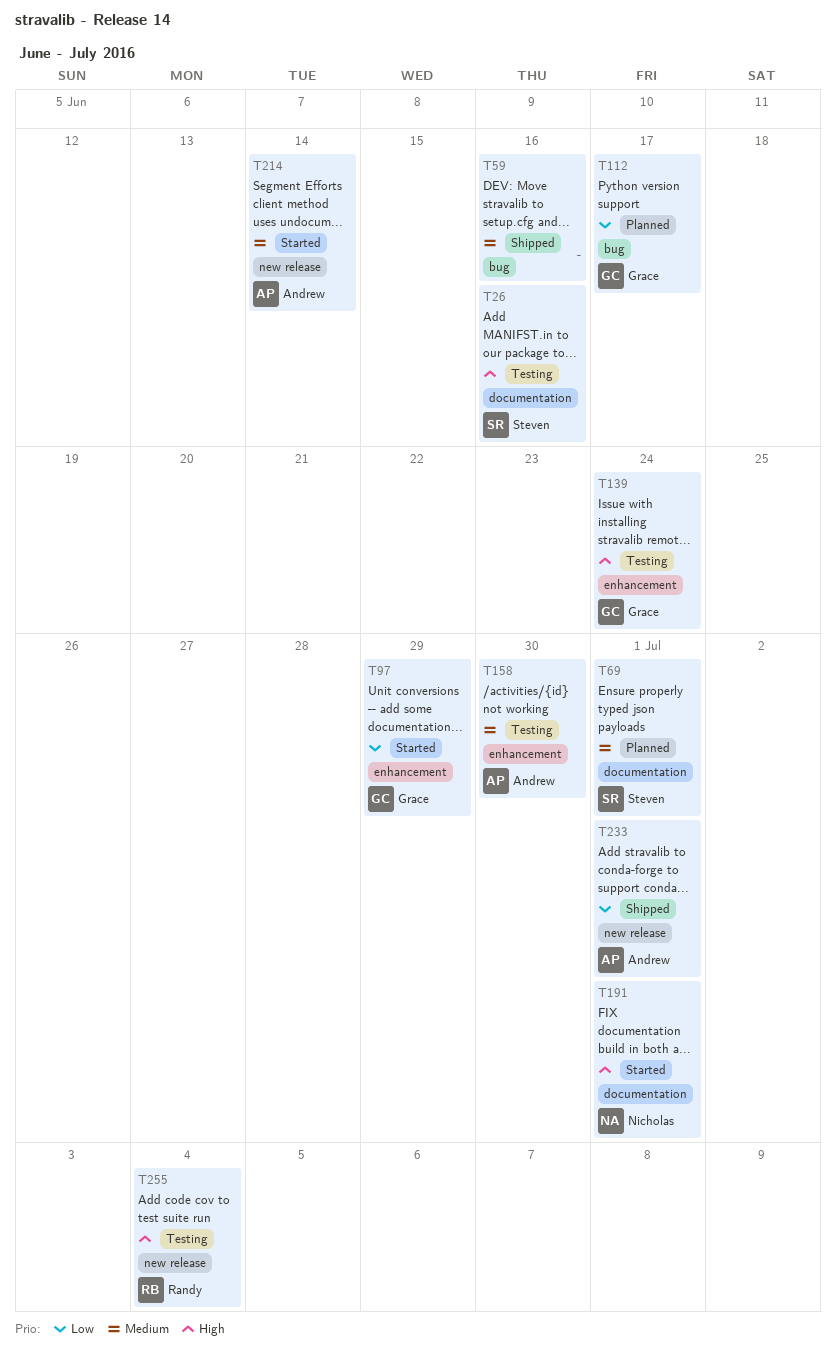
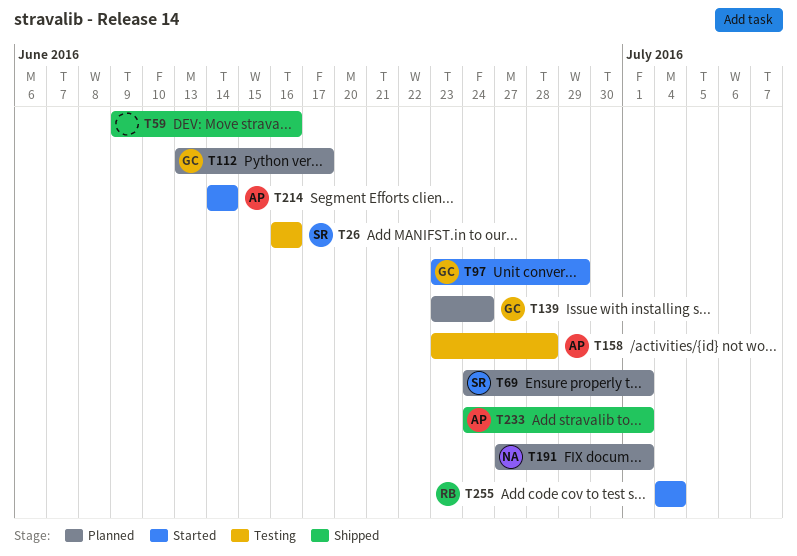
T139, status: Testing -> Planned
T158, due: Jun 30 -> Jun 28
T191, status: Started -> Planned
T255, status: Testing -> Started

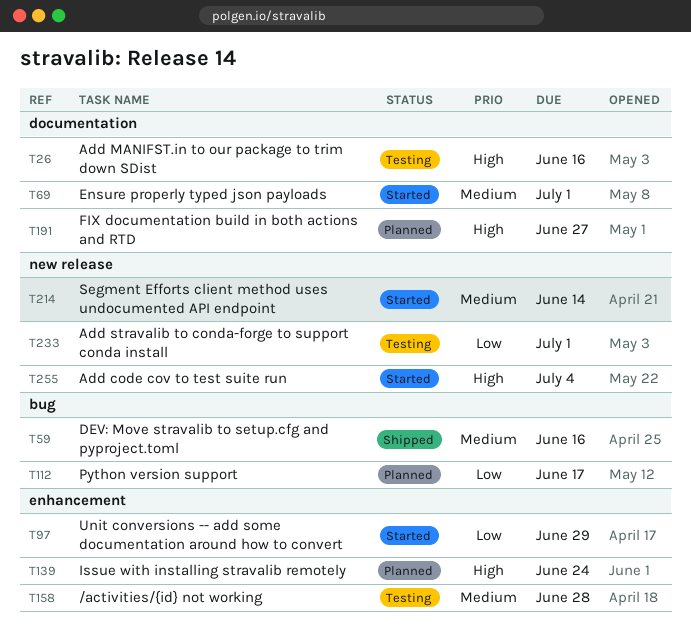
T69, status: Planned -> Started
T191, due: Jul 1 -> Jun 27
T233, status: Shipped -> Testing

